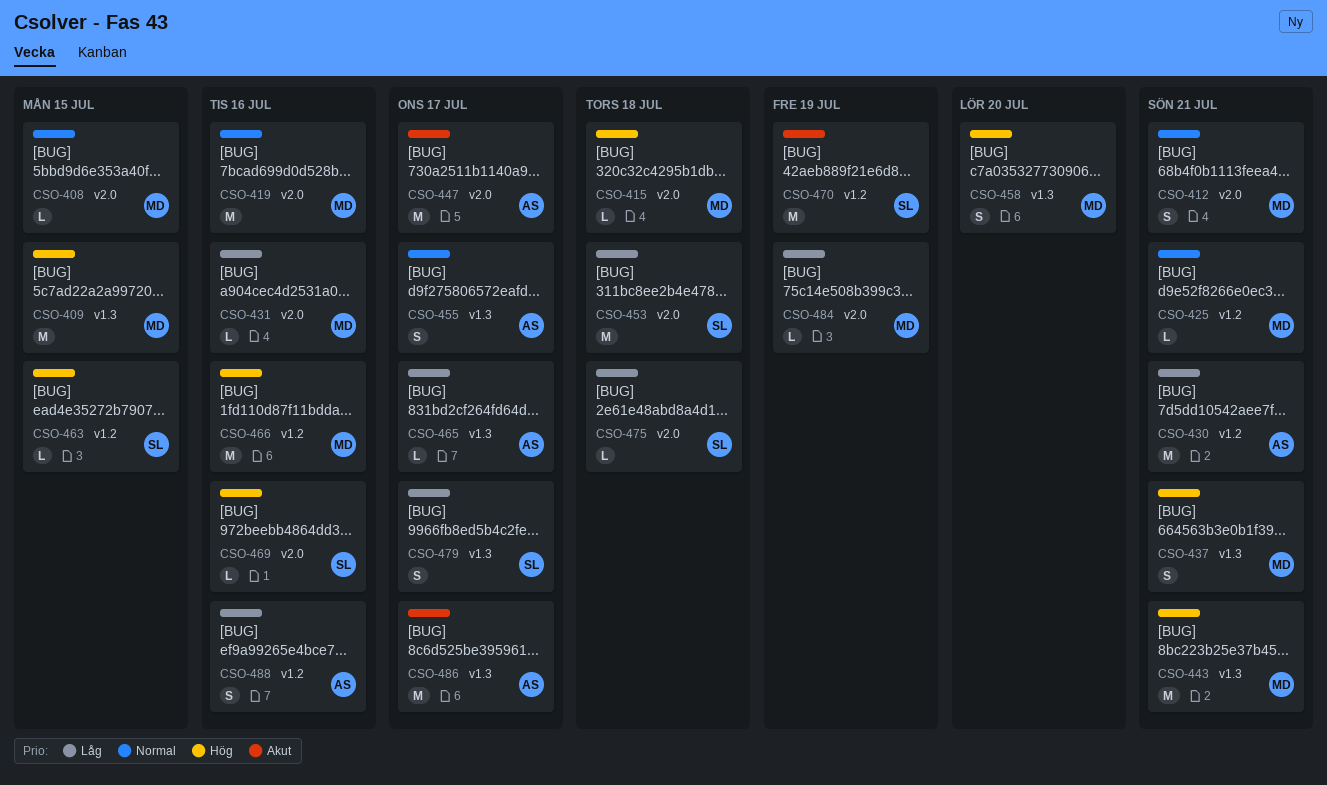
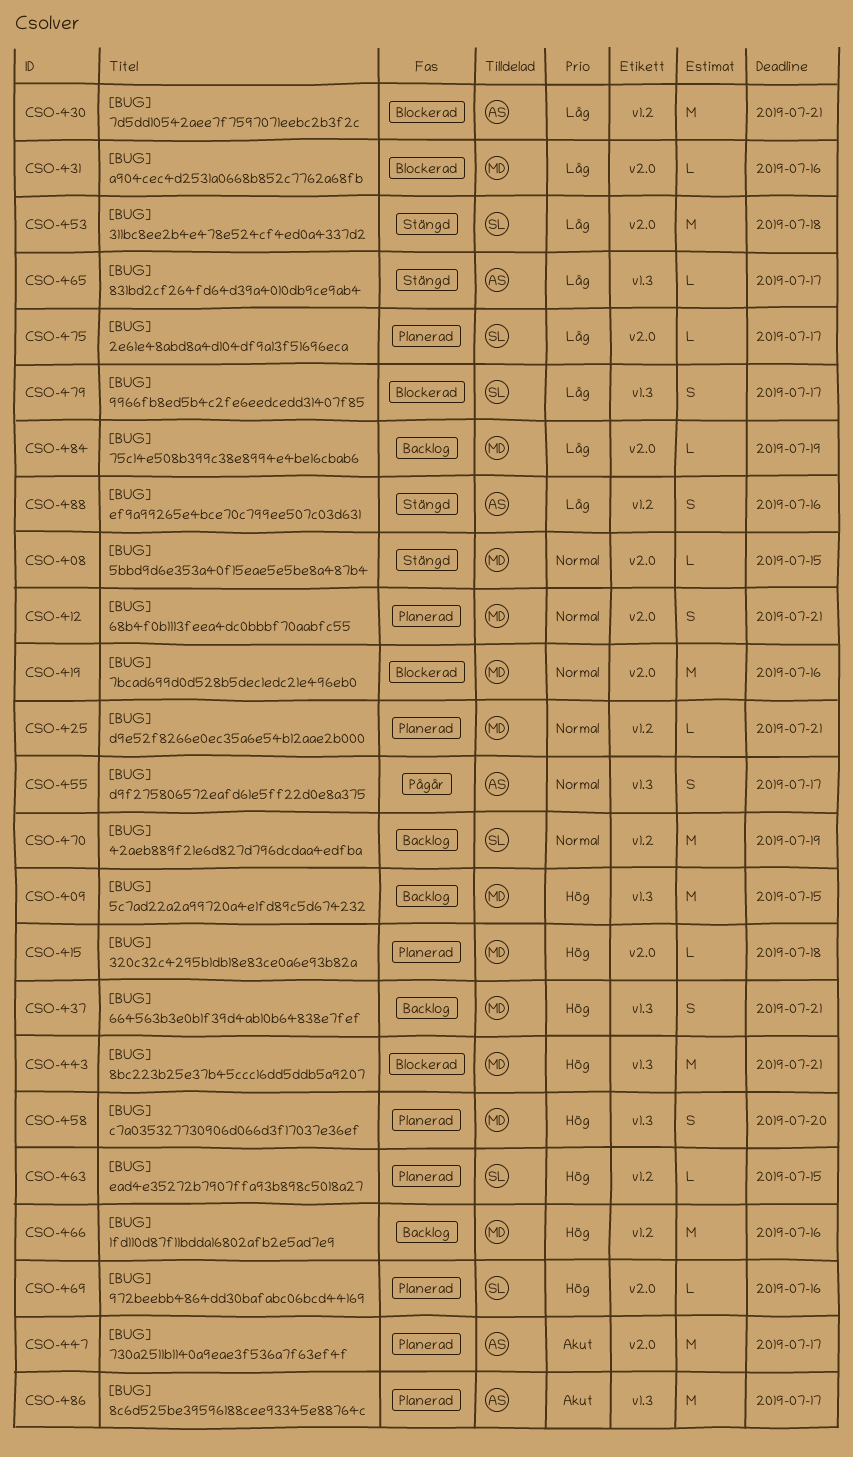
CSO-470, priority: Akut -> Normal
CSO-475, due: Jul 18 -> Jul 17

